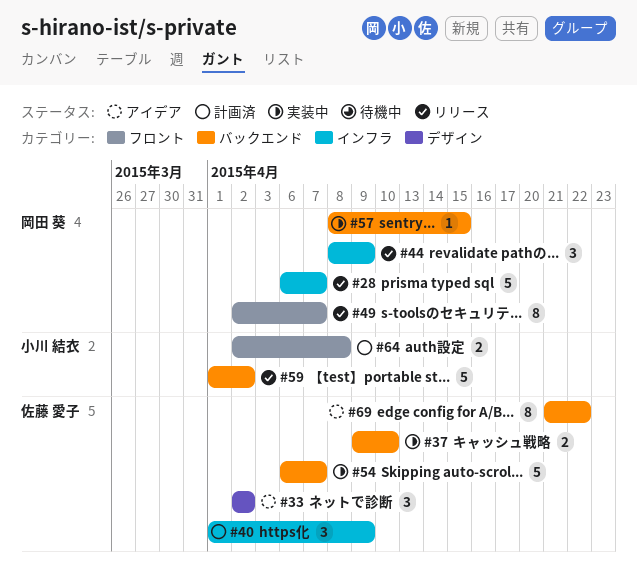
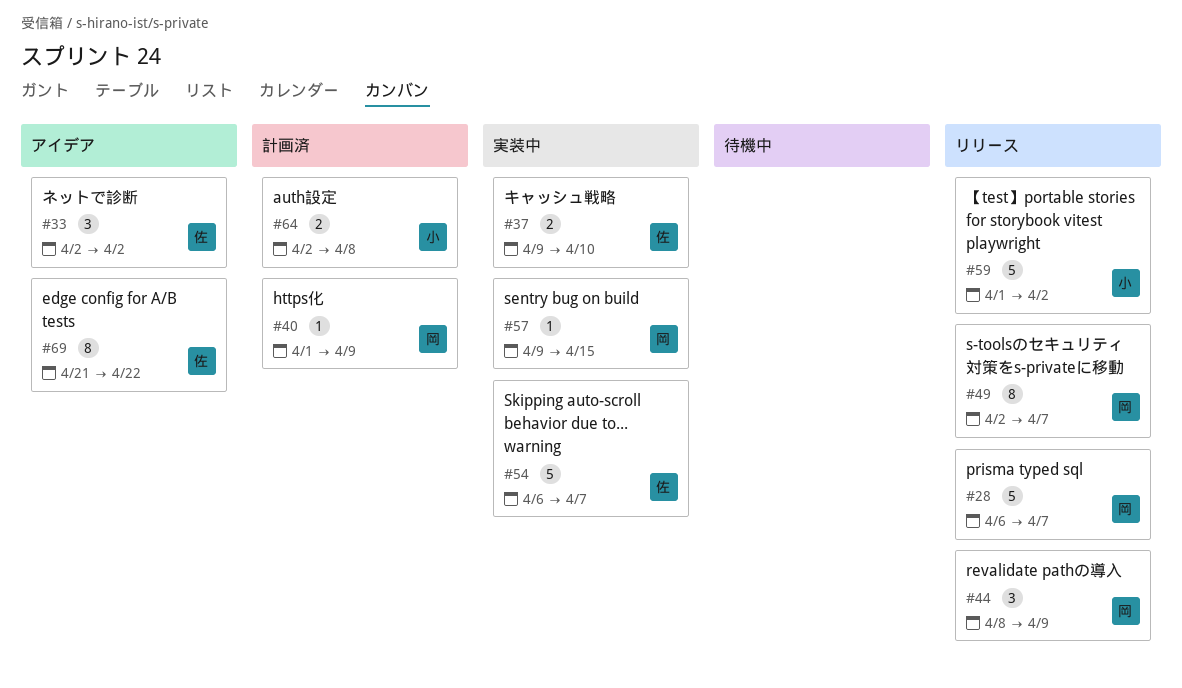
#40, owner: 佐藤 愛子 -> 岡田 葵
#40, estimate: 3 -> 1
#57, start: Apr 8 -> Apr 9

